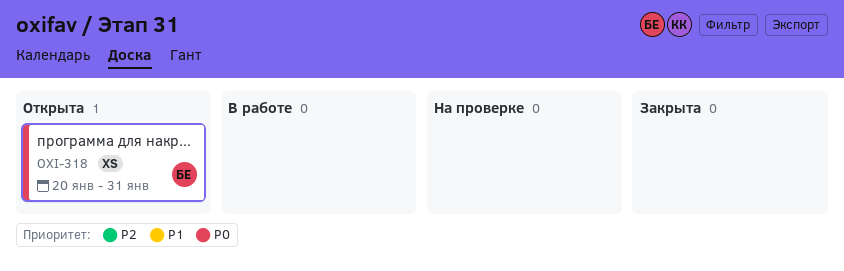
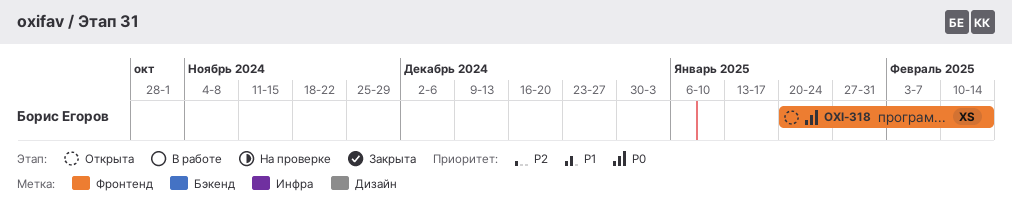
OXI-318, due: Jan 31 -> Feb 14

